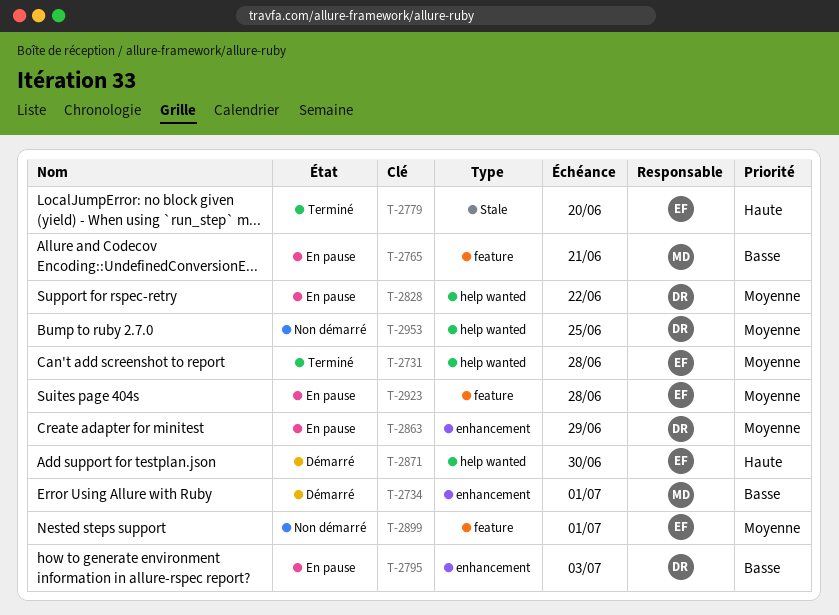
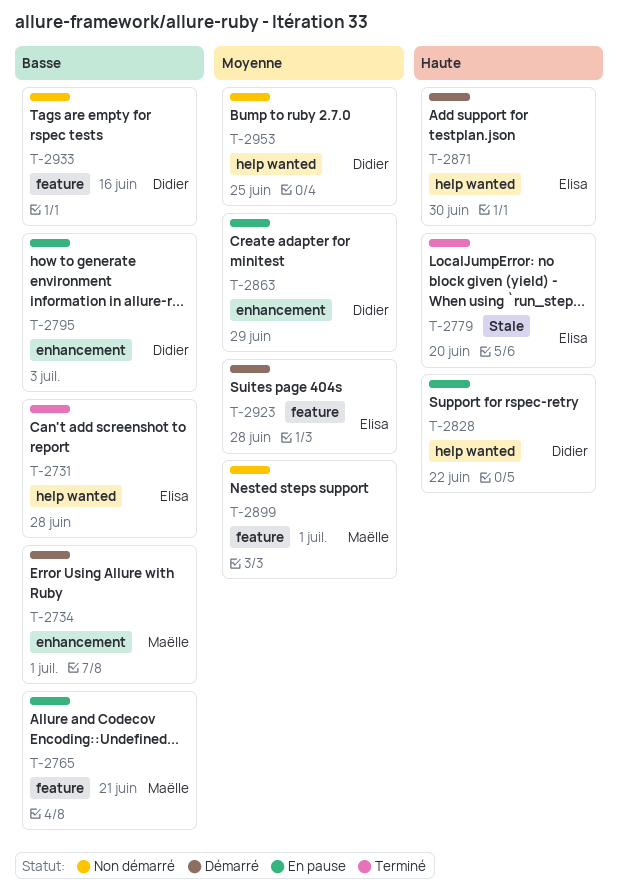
T-2731, priority: Moyenne -> Basse
T-2828, priority: Moyenne -> Haute
T-2899, owner: Elisa -> Maëlle
T-2923, status: En pause -> Démarré
T-2933: none -> present

